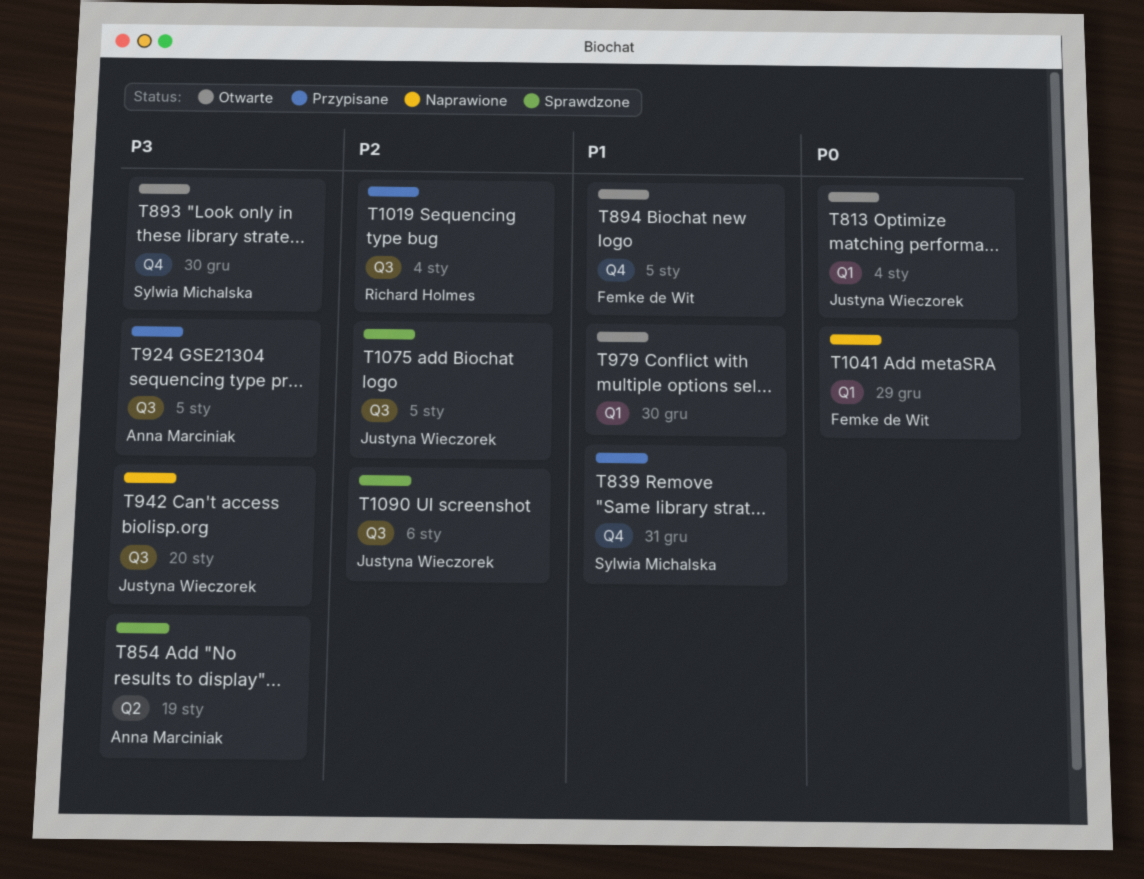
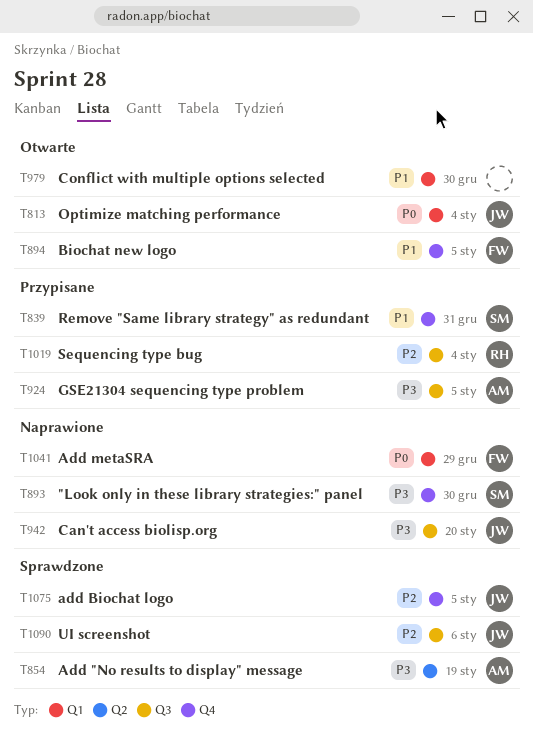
T893, status: Otwarte -> Naprawione
T1075, label: Q3 -> Q4

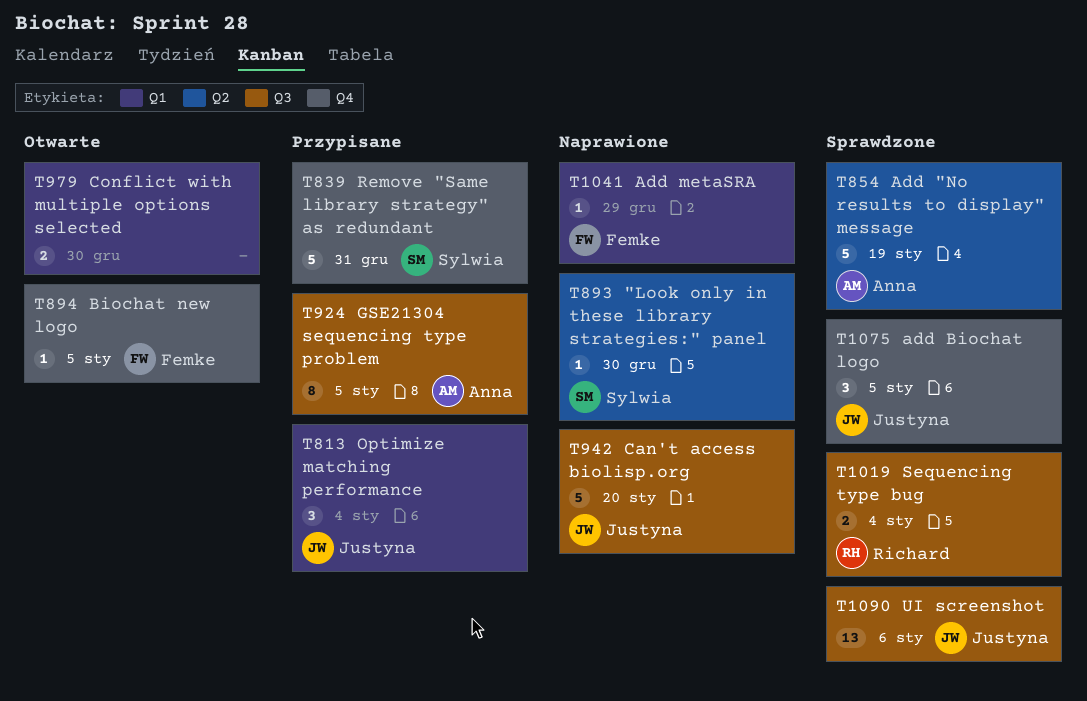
T813, status: Otwarte -> Przypisane
T893, label: Q4 -> Q2
T1019, status: Przypisane -> Sprawdzone

